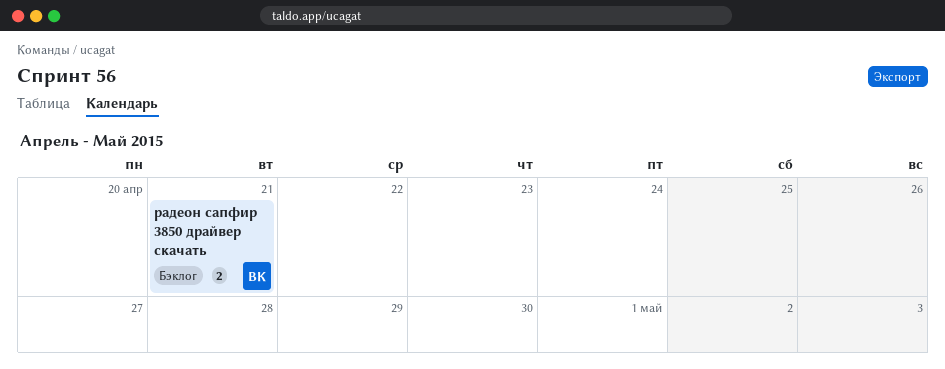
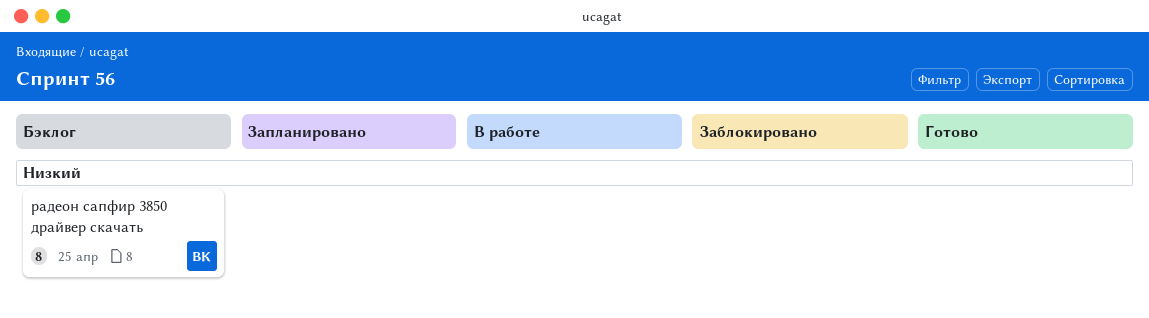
радеон сапфир 3850 драйвер скачать, estimate: 2 -> 8
радеон сапфир 3850 драйвер скачать, due: Apr 21 -> Apr 25

